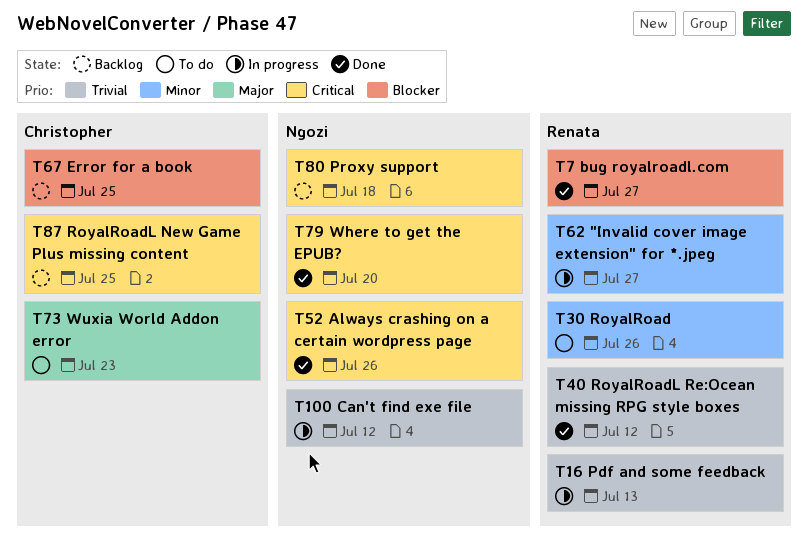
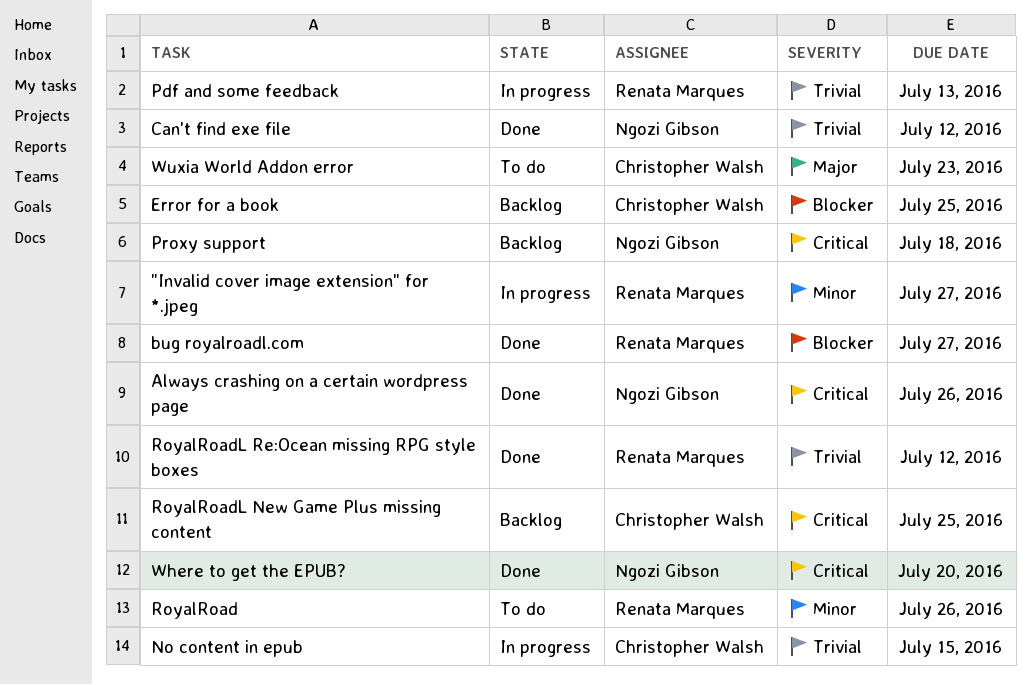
Can't find exe file, status: In progress -> Done
No content in epub: none -> present

